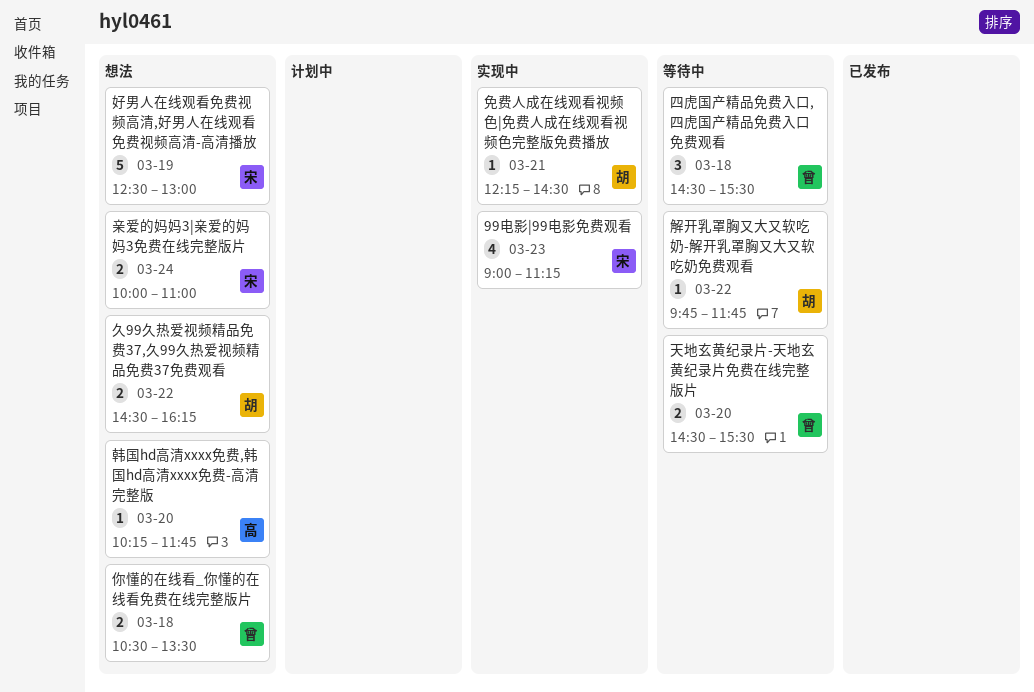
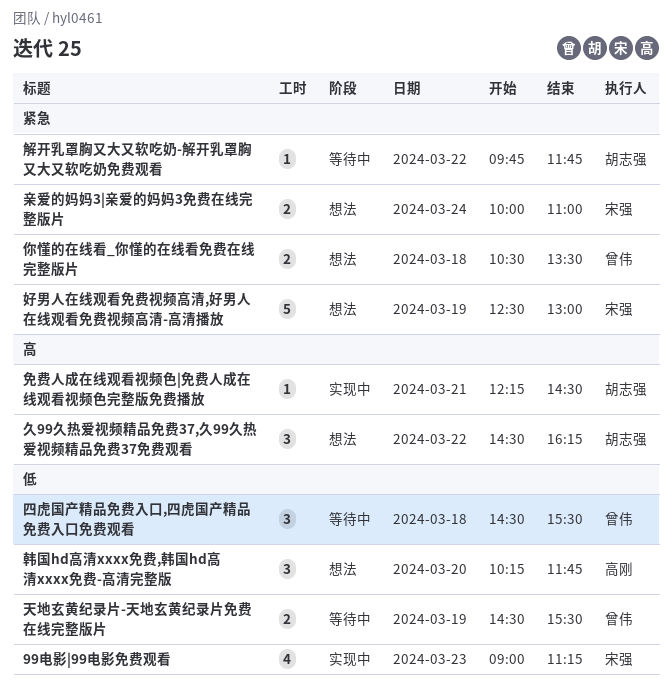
久99久热爱视频精品免费37,久99久热爱视频精品免费37免费观看, estimate: 2 -> 3
天地玄黄纪录片-天地玄黄纪录片免费在线完整版片, day: Mar 20 -> Mar 19
韩国hd高清xxxx免费,韩国hd高清xxxx免费-高清完整版, estimate: 1 -> 3

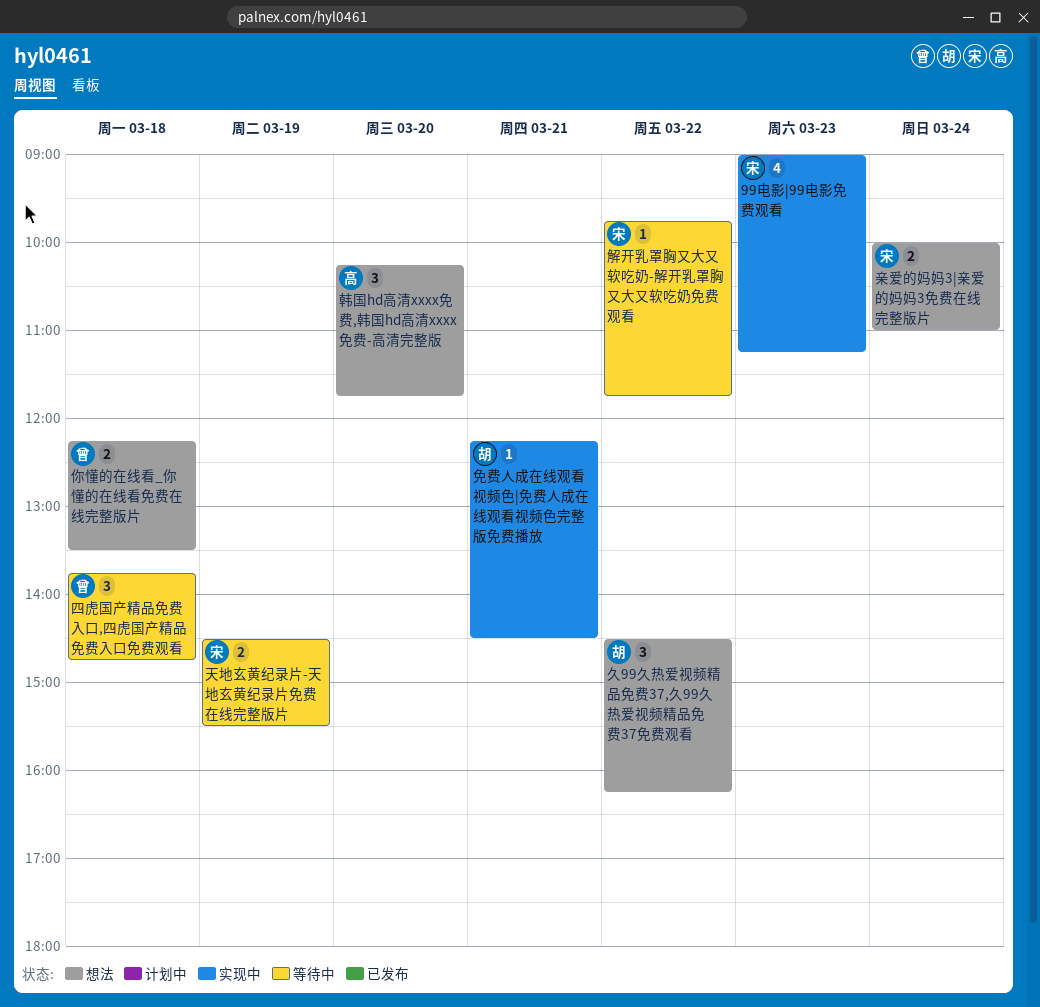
你懂的在线看_你懂的在线看免费在线完整版片, begins: 10:30 -> 12:15
四虎国产精品免费入口,四虎国产精品免费入口免费观看, begins: 14:30 -> 13:45
四虎国产精品免费入口,四虎国产精品免费入口免费观看, ends: 15:30 -> 14:45
天地玄黄纪录片-天地玄黄纪录片免费在线完整版片, owner: 曾伟 -> 宋强
好男人在线观看免费视频高清,好男人在线观看免费视频高清-高清播放: present -> none
解开乳罩胸又大又软吃奶-解开乳罩胸又大又软吃奶免费观看, owner: 胡志强 -> 宋强

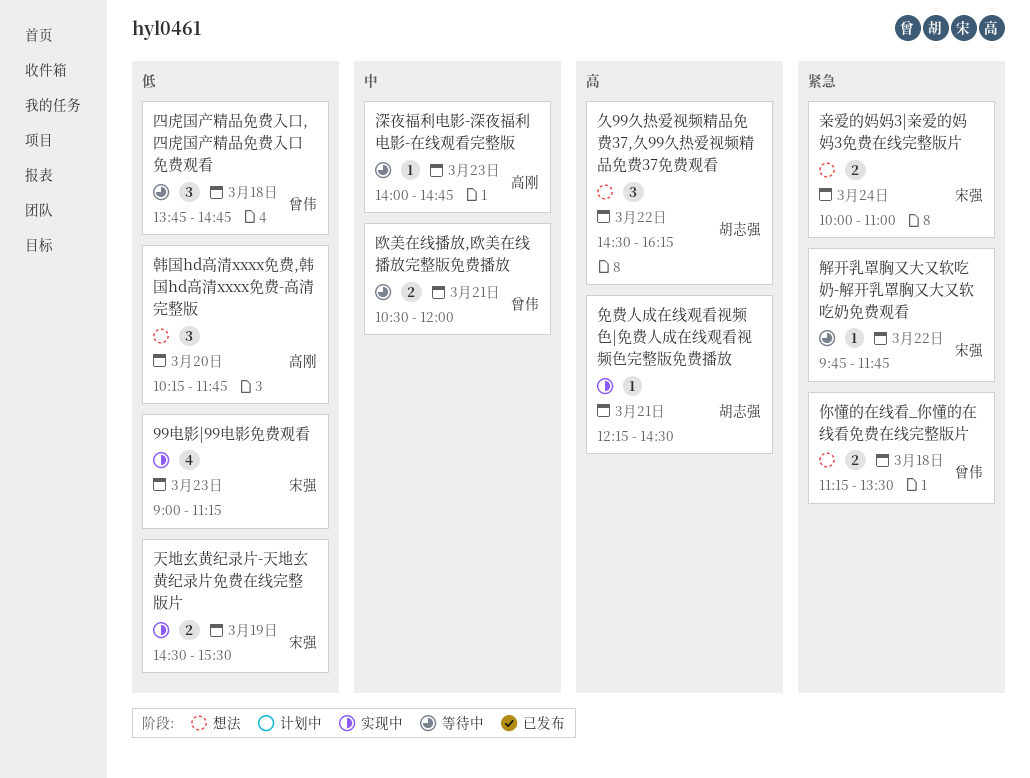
你懂的在线看_你懂的在线看免费在线完整版片, begins: 12:15 -> 11:15
天地玄黄纪录片-天地玄黄纪录片免费在线完整版片, status: 等待中 -> 实现中
欧美在线播放,欧美在线播放完整版免费播放: none -> present
深夜福利电影-深夜福利电影-在线观看完整版: none -> present

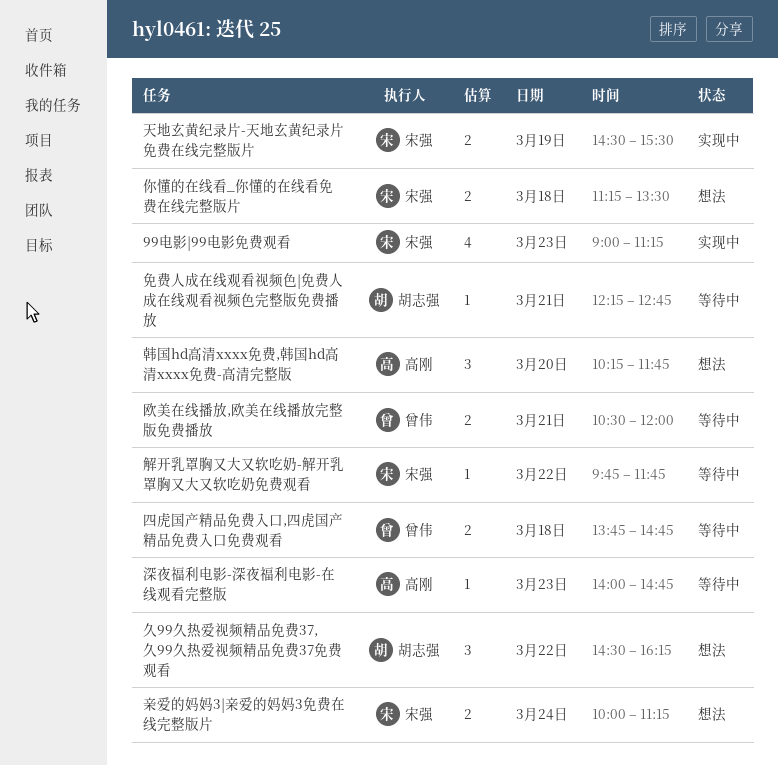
亲爱的妈妈3|亲爱的妈妈3免费在线完整版片, ends: 11:00 -> 11:15
你懂的在线看_你懂的在线看免费在线完整版片, owner: 曾伟 -> 宋强
免费人成在线观看视频色|免费人成在线观看视频色完整版免费播放, status: 实现中 -> 等待中
免费人成在线观看视频色|免费人成在线观看视频色完整版免费播放, ends: 14:30 -> 12:45
四虎国产精品免费入口,四虎国产精品免费入口免费观看, estimate: 3 -> 2

